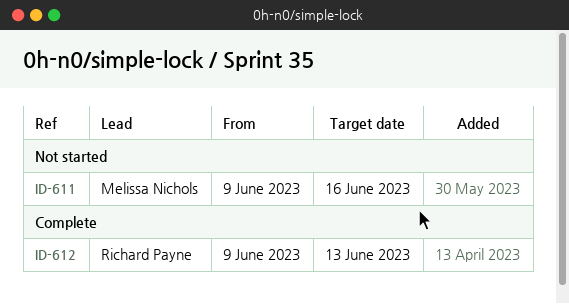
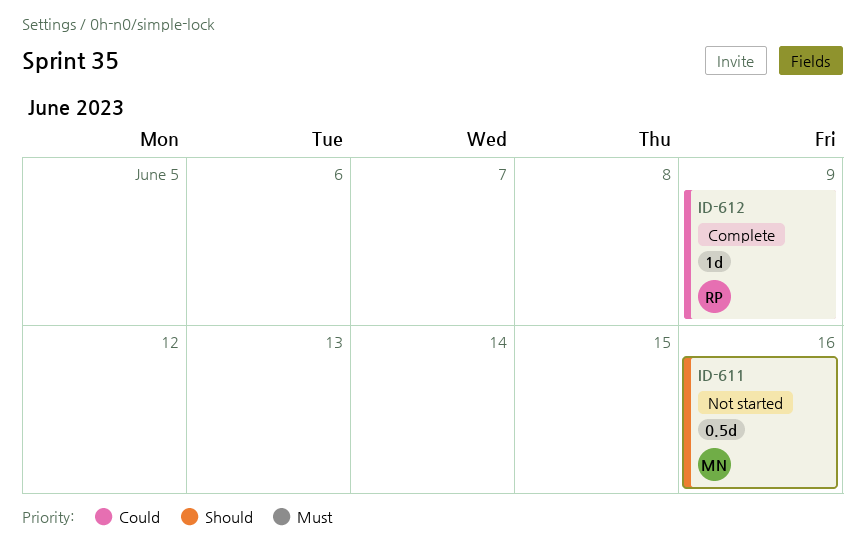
ID-612, due: Jun 13 -> Jun 9

